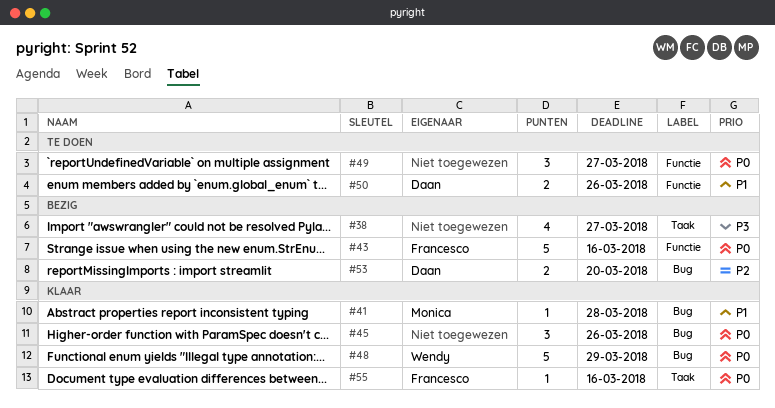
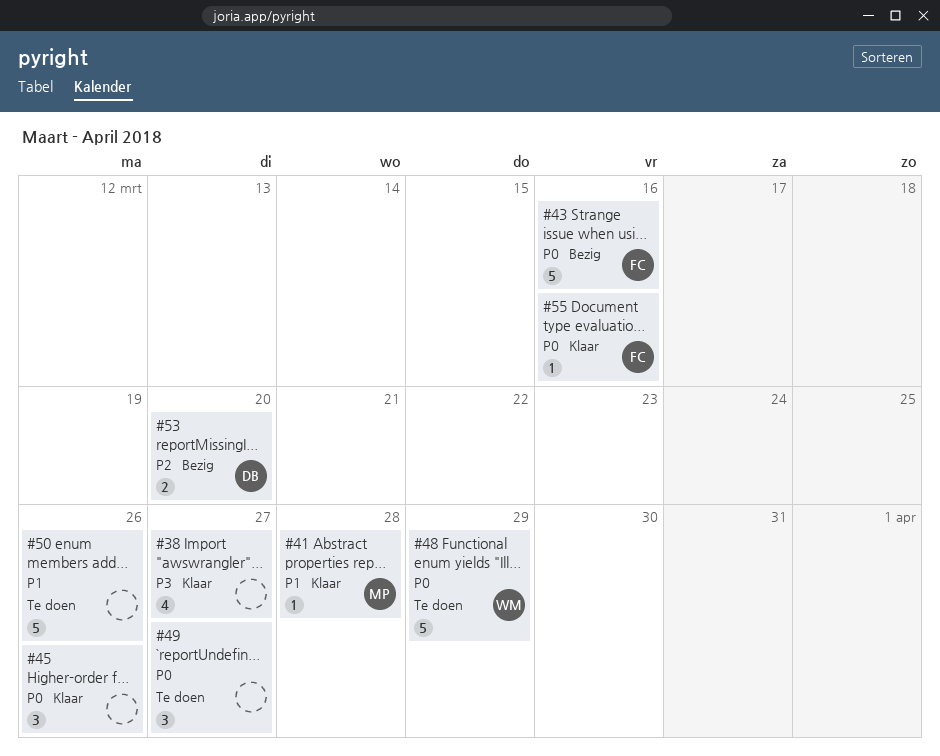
#38, status: Bezig -> Klaar
#48, status: Klaar -> Te doen
#50, owner: Daan -> none
#50, estimate: 2 -> 5

